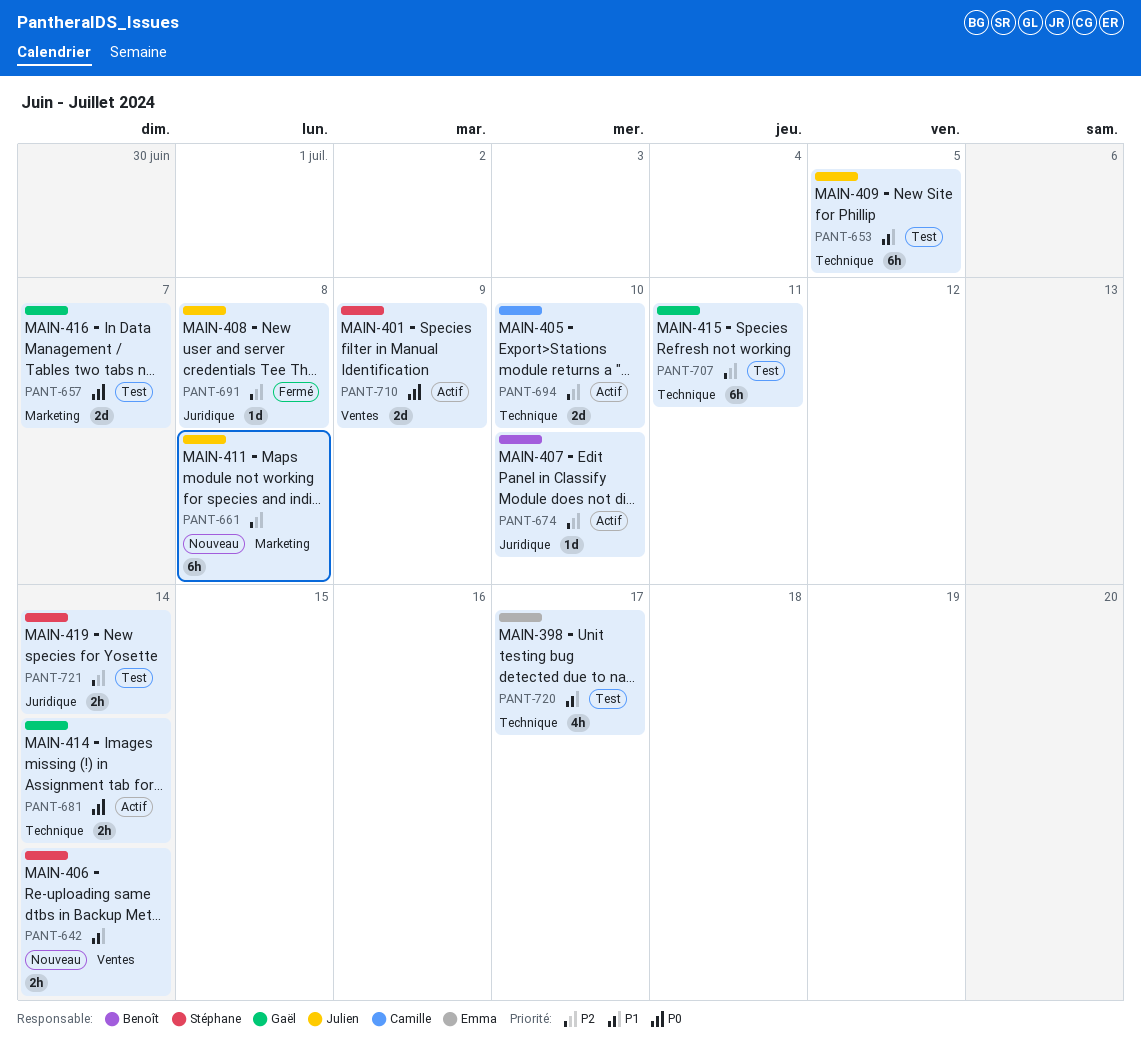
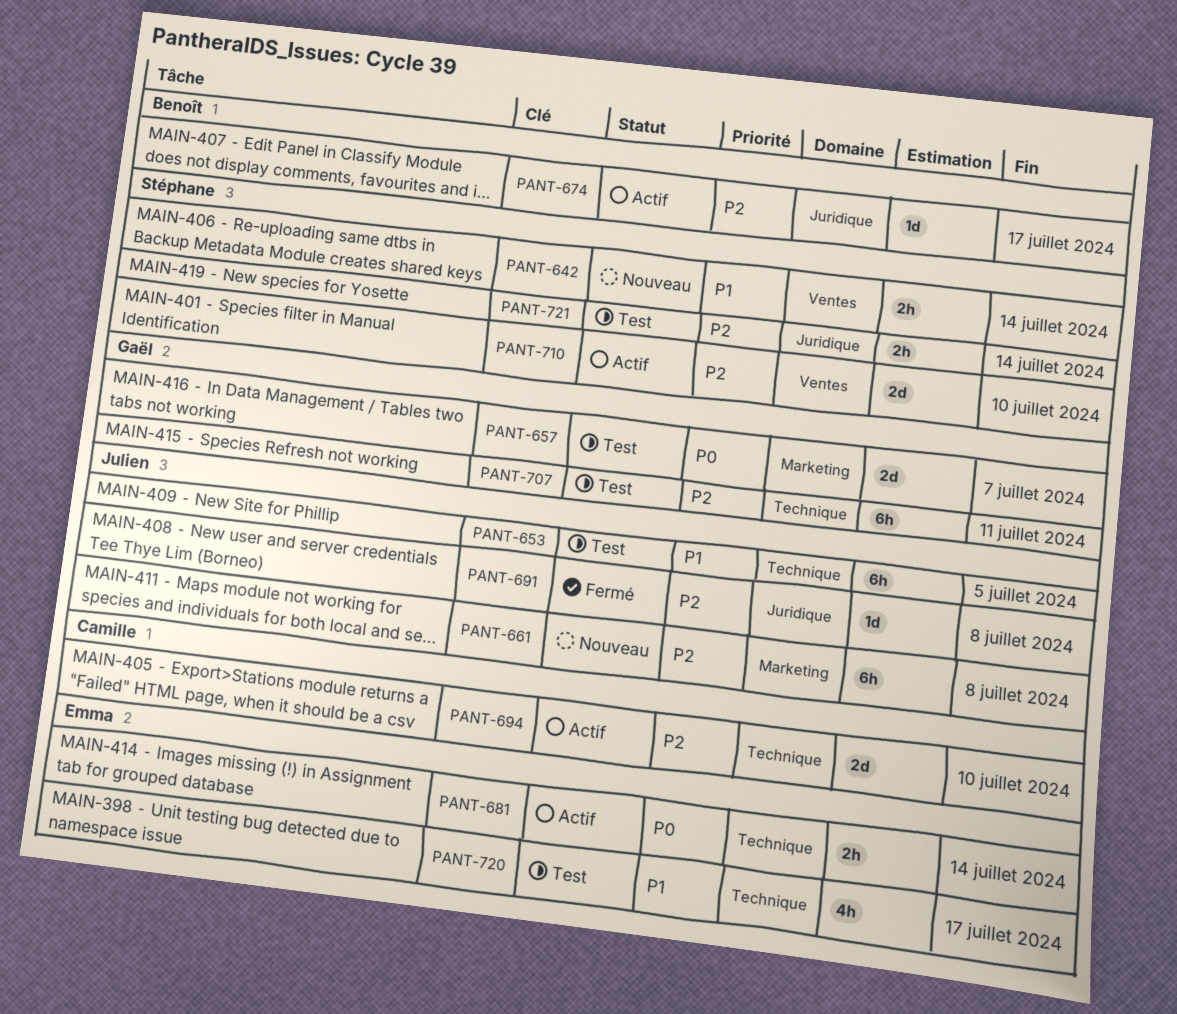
PANT-674, due: Jul 10 -> Jul 17
PANT-681, owner: Gaël -> Emma
PANT-710, priority: P0 -> P2
PANT-710, due: Jul 9 -> Jul 10

